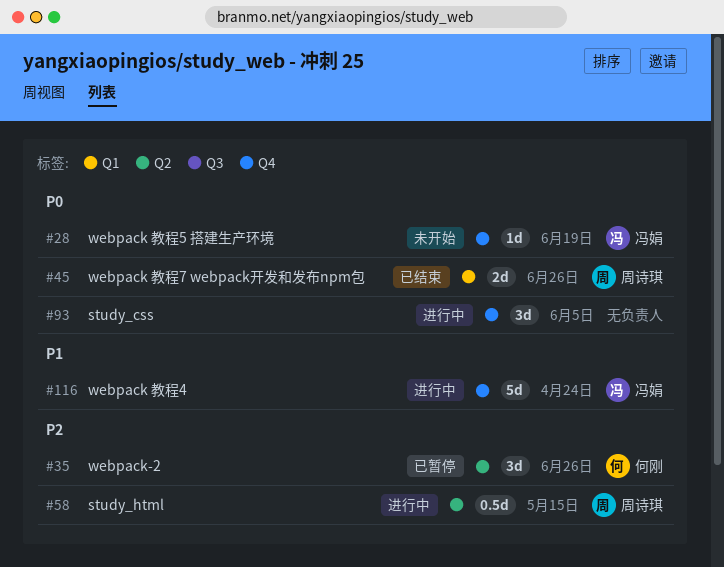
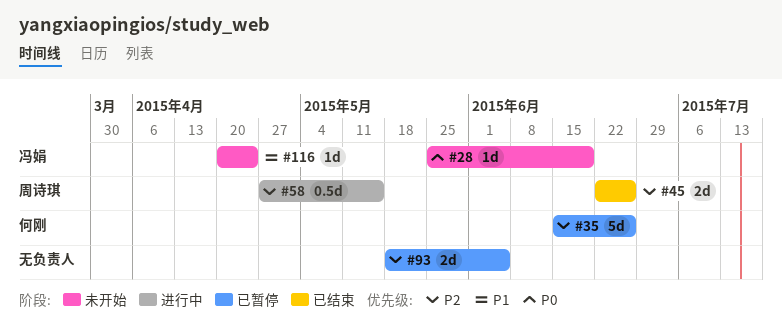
#35, estimate: 3d -> 5d
#45, priority: P0 -> P2
#93, status: 进行中 -> 已暂停
#93, priority: P0 -> P2
#93, estimate: 3d -> 2d
#116, status: 进行中 -> 未开始
#116, estimate: 5d -> 1d

